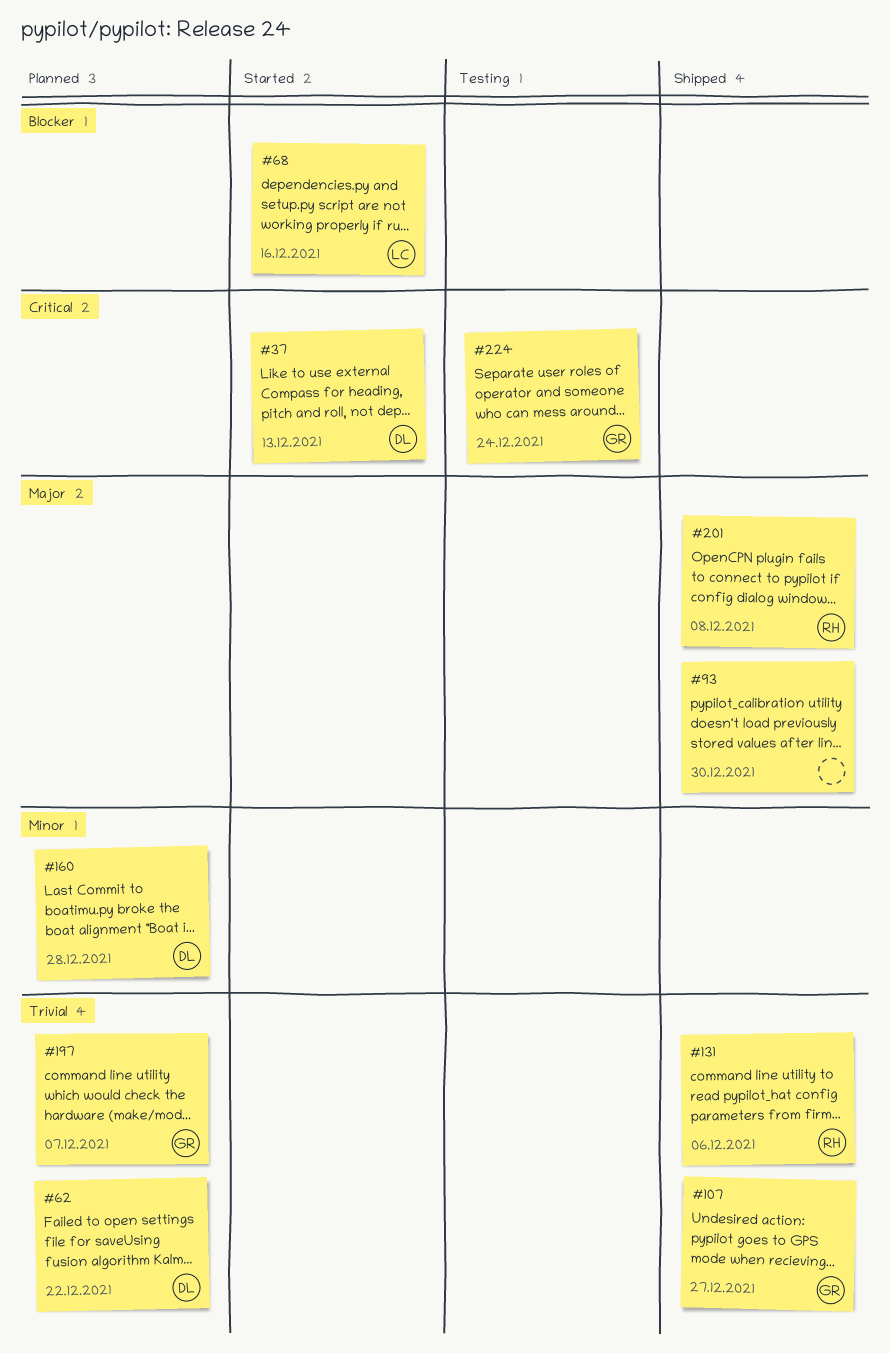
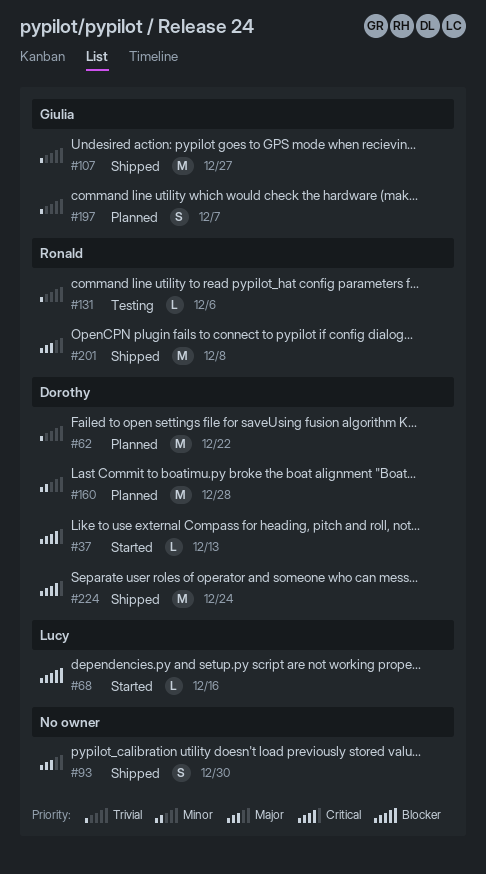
#131, status: Shipped -> Testing
#224, status: Testing -> Shipped
#224, owner: Giulia -> Dorothy

